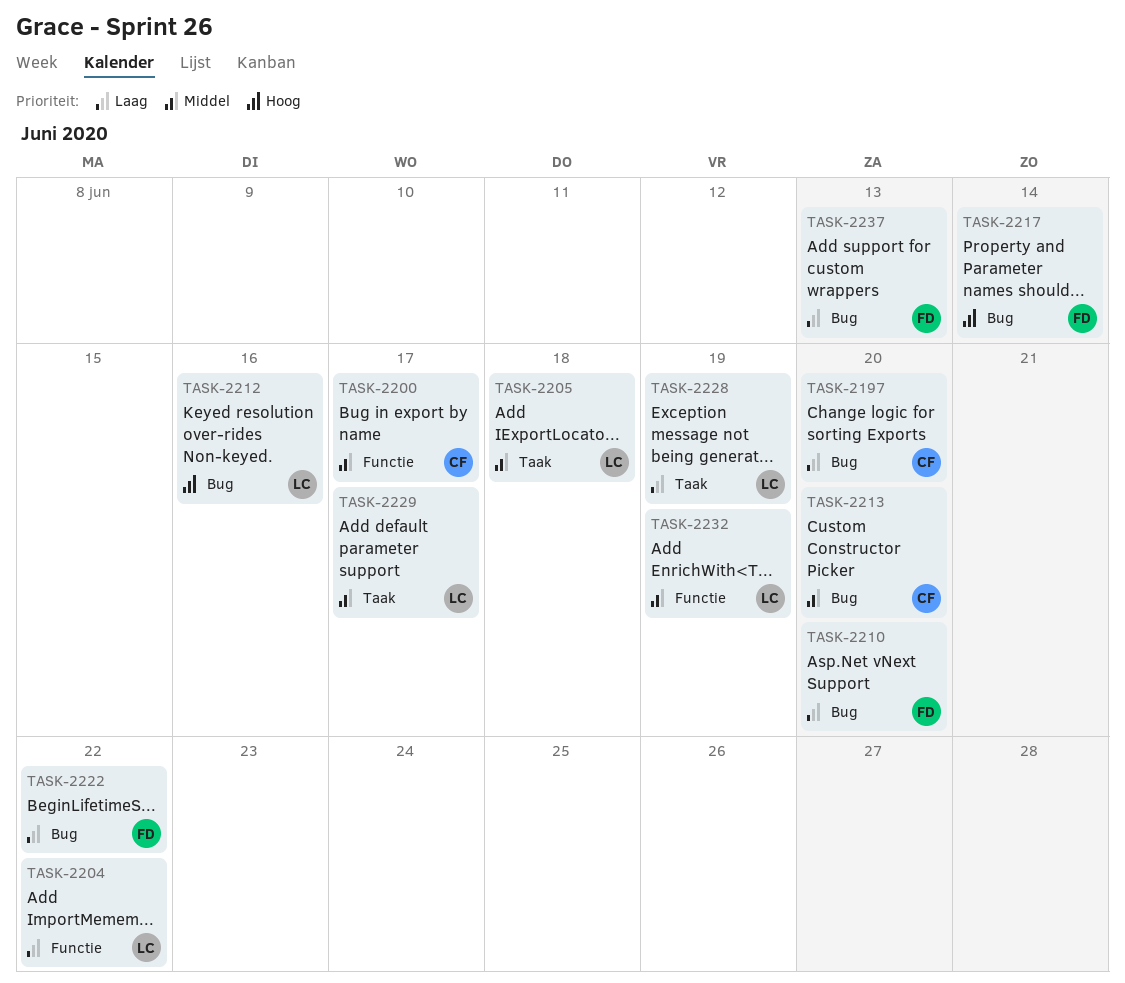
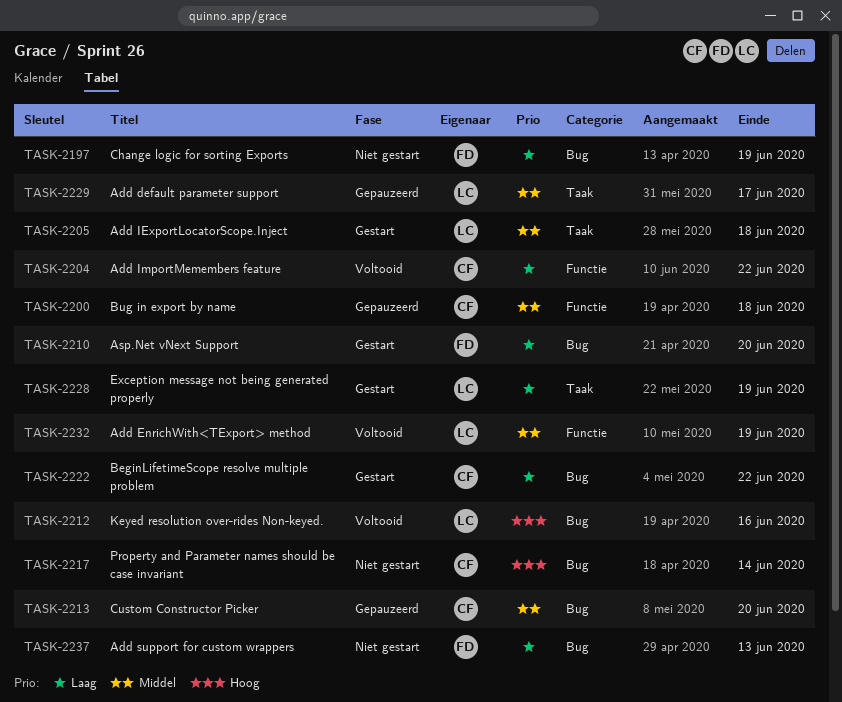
TASK-2197, owner: CF -> FD
TASK-2197, due: Jun 20 -> Jun 19
TASK-2200, due: Jun 17 -> Jun 18
TASK-2204, owner: LC -> CF
TASK-2217, owner: FD -> CF
TASK-2222, owner: FD -> CF

